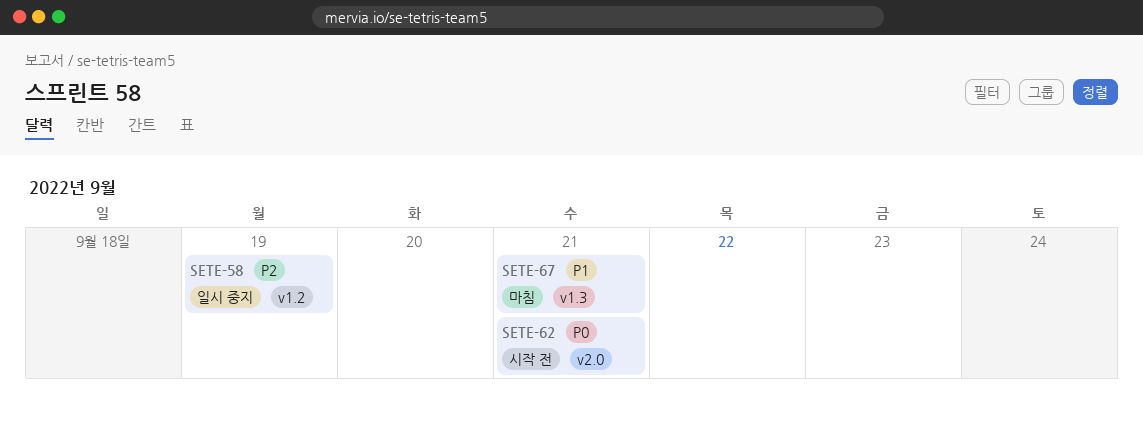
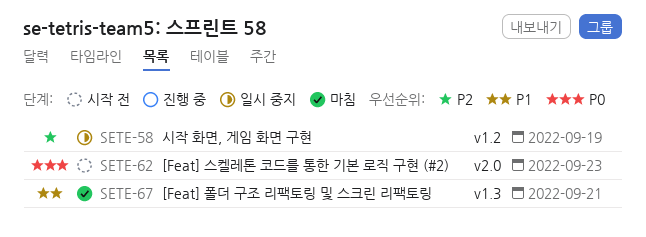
SETE-62, due: Sep 21 -> Sep 23

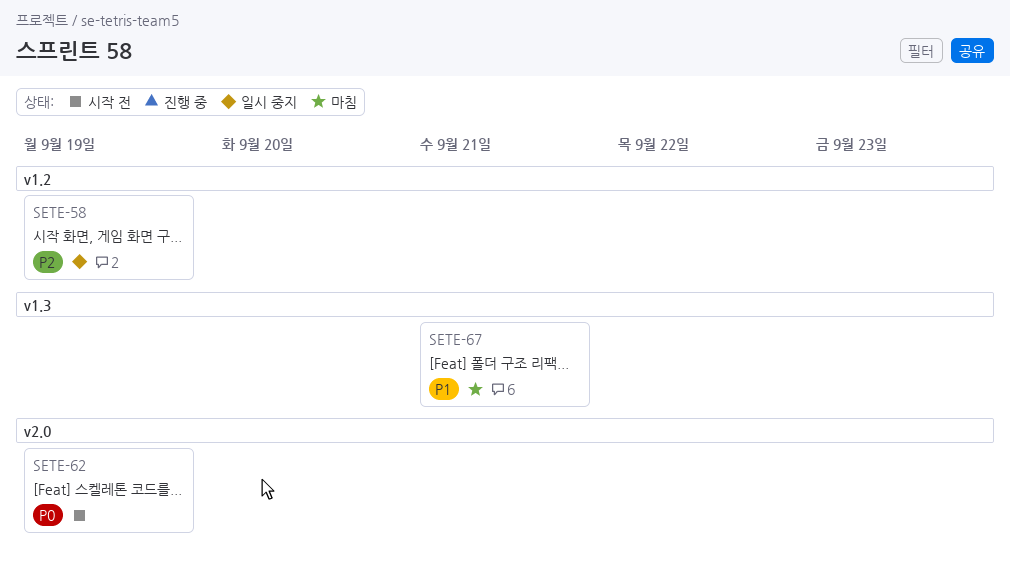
SETE-62, due: Sep 23 -> Sep 19

